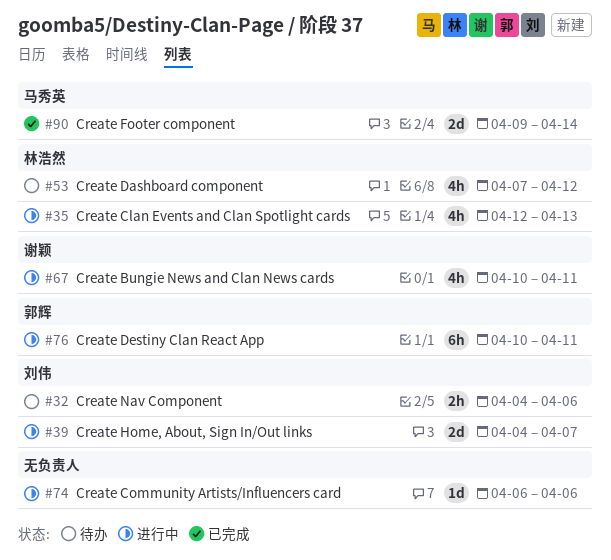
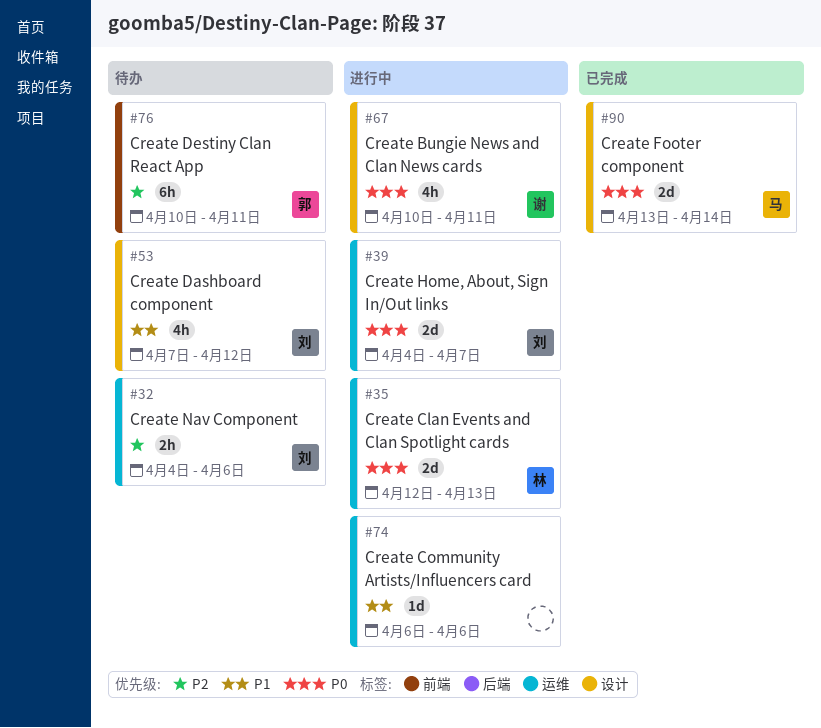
#35, estimate: 4h -> 2d
#53, owner: 林浩然 -> 刘伟
#76, status: 进行中 -> 待办
#90, start: Apr 9 -> Apr 13

